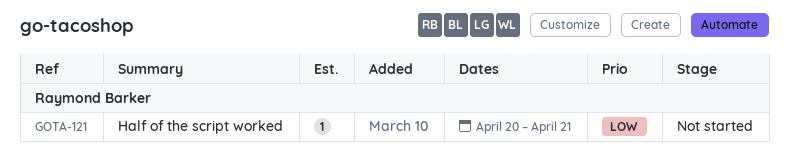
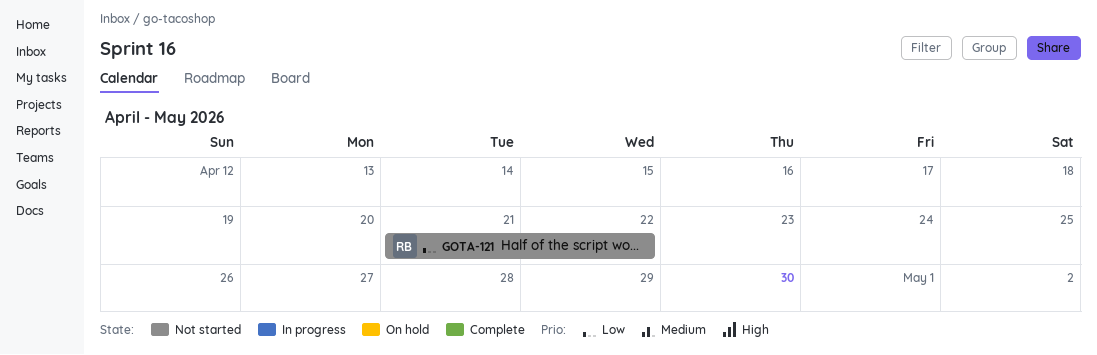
GOTA-121, start: Apr 20 -> Apr 21
GOTA-121, due: Apr 21 -> Apr 22

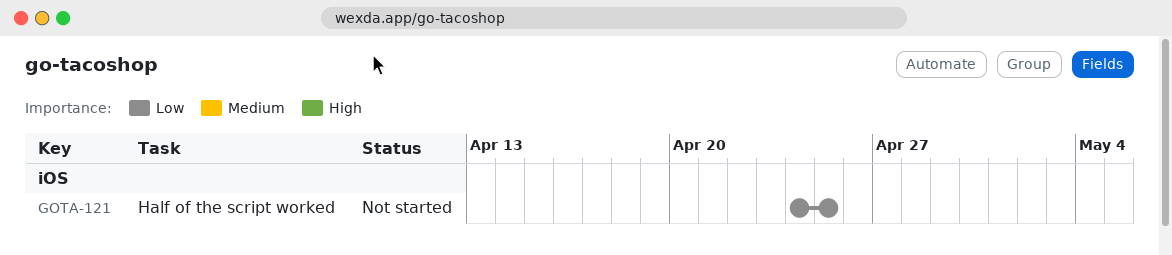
GOTA-121, start: Apr 21 -> Apr 24
GOTA-121, due: Apr 22 -> Apr 25

